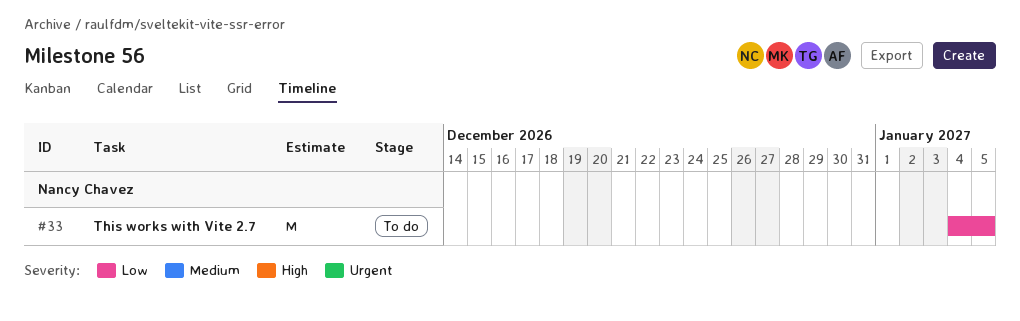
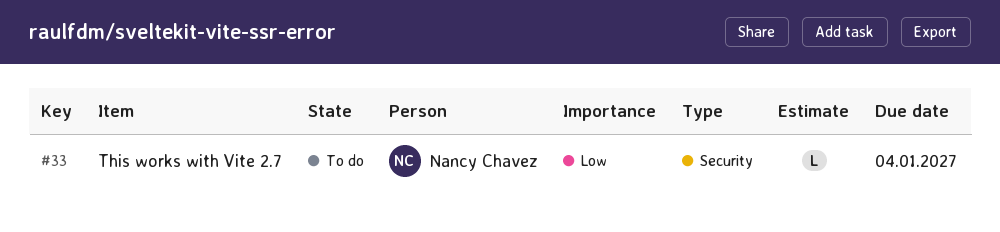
#33, estimate: M -> L
#33, due: Jan 5 -> Jan 4

